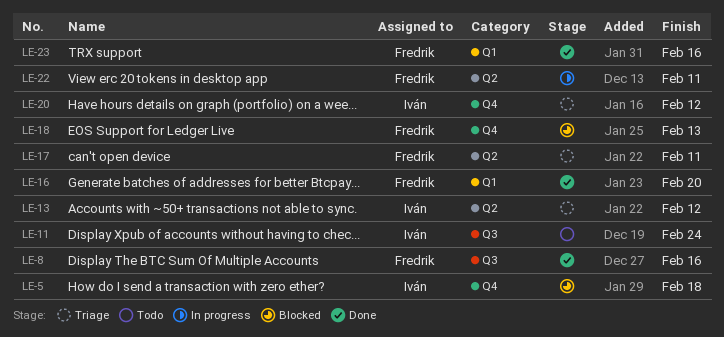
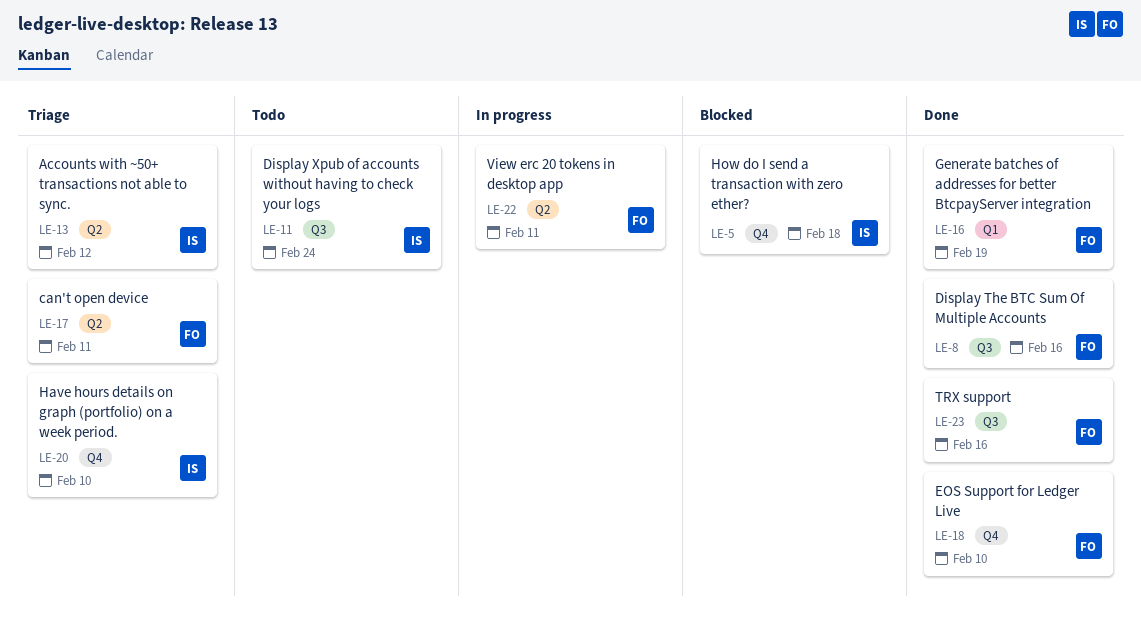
LE-16, due: Feb 20 -> Feb 19
LE-18, status: Blocked -> Done
LE-18, due: Feb 13 -> Feb 10
LE-20, due: Feb 12 -> Feb 10
LE-23, label: Q1 -> Q3

